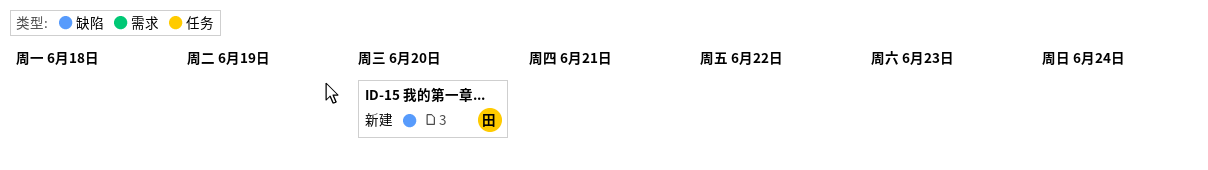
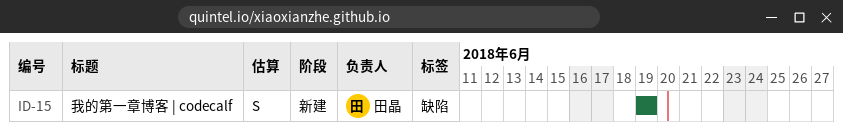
ID-15, due: Jun 20 -> Jun 19

